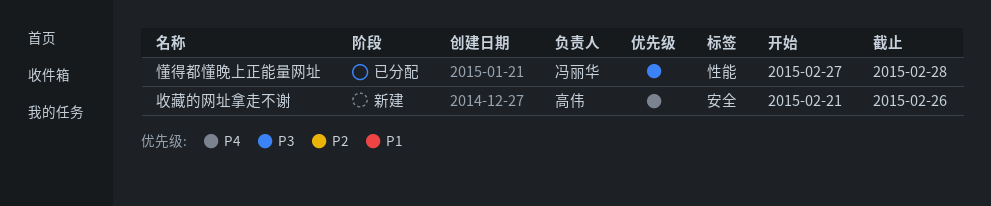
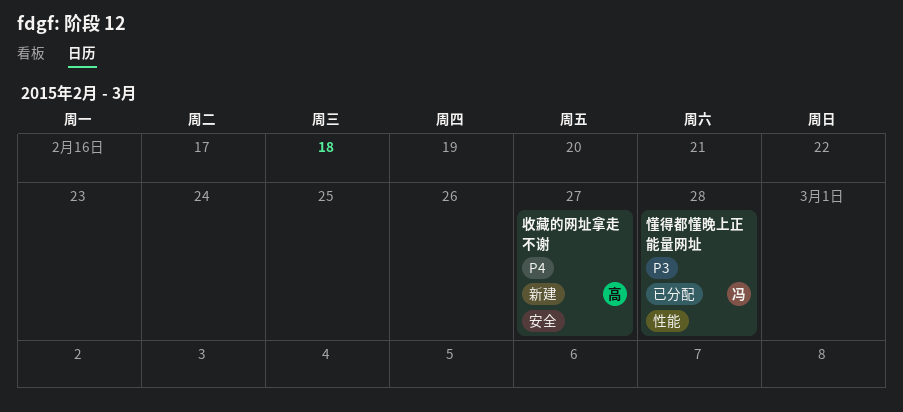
收藏的网址拿走不谢, due: Feb 26 -> Feb 27

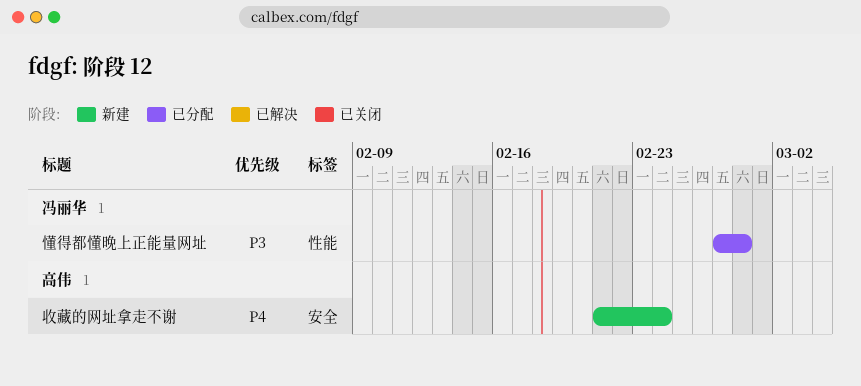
收藏的网址拿走不谢, due: Feb 27 -> Feb 24

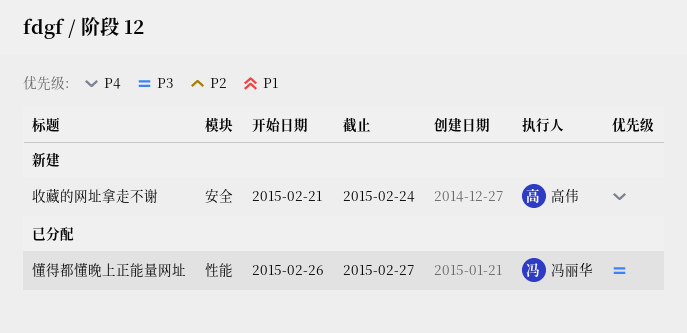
懂得都懂晚上正能量网址, start: Feb 27 -> Feb 26
懂得都懂晚上正能量网址, due: Feb 28 -> Feb 27

